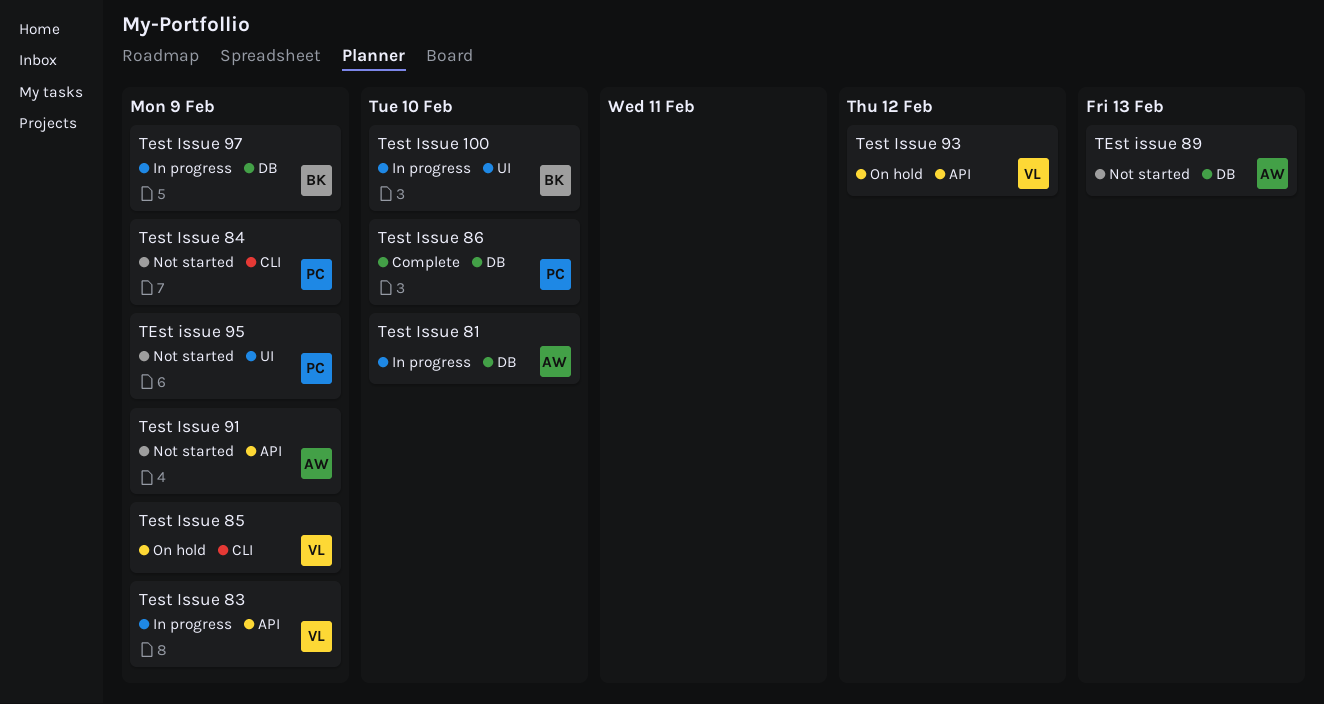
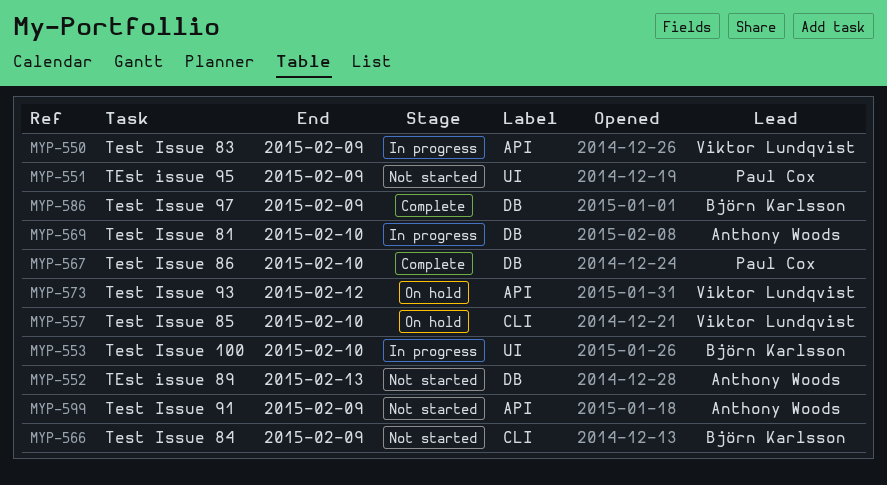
Test Issue 84, owner: Paul Cox -> Björn Karlsson
Test Issue 85, due: Feb 9 -> Feb 10
Test Issue 97, status: In progress -> Complete

